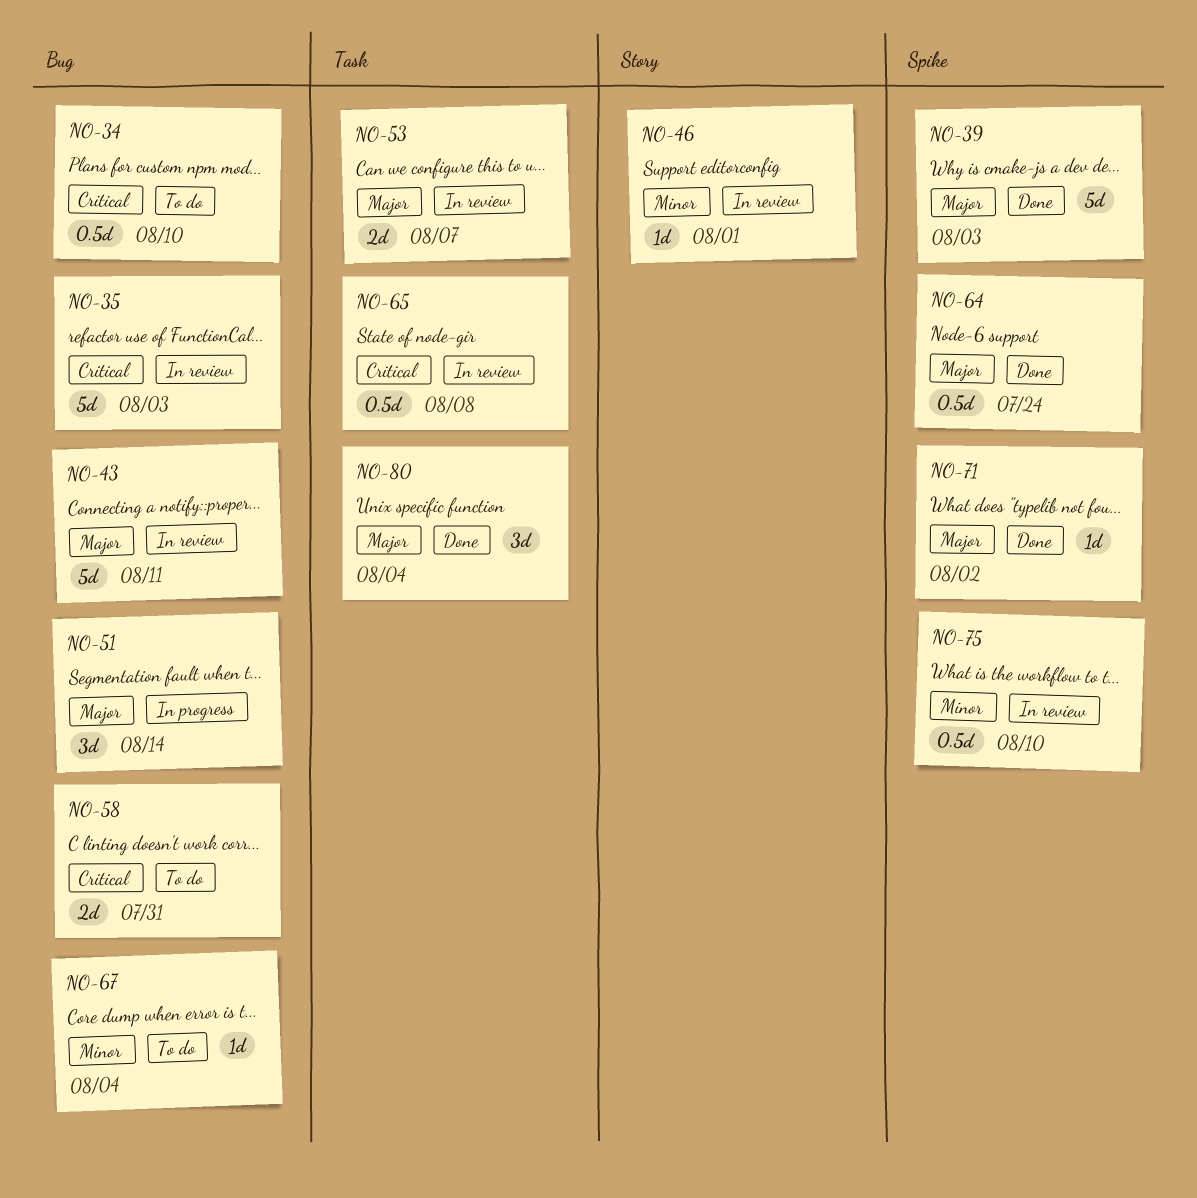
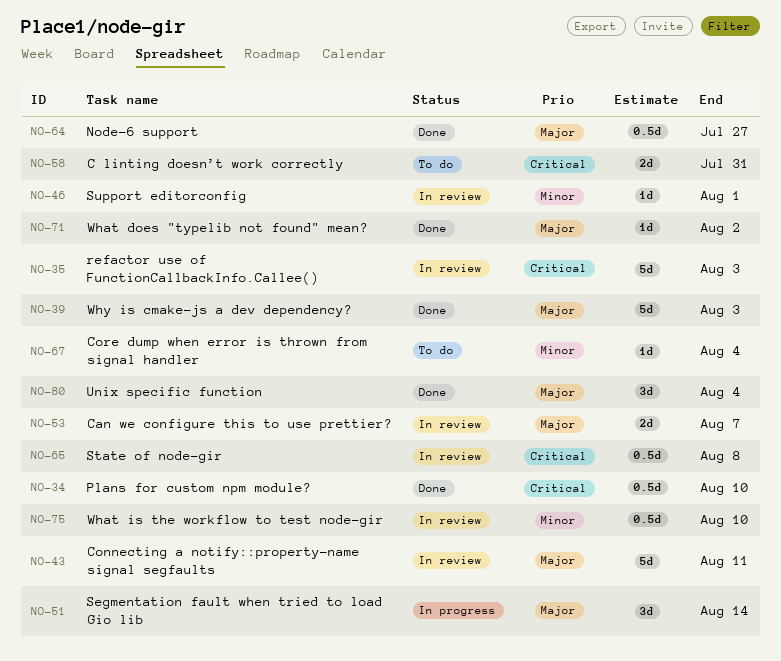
NO-34, status: To do -> Done
NO-64, due: Jul 24 -> Jul 27

